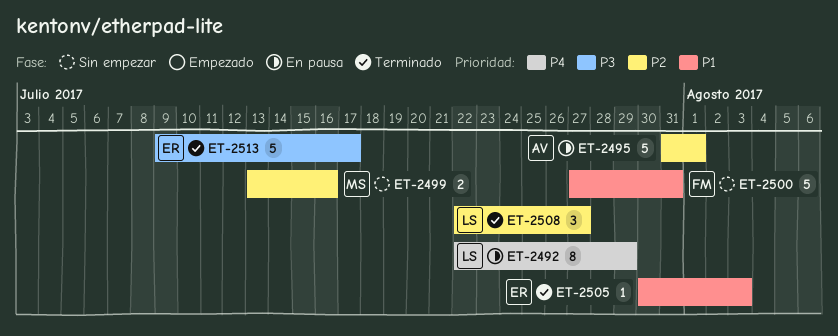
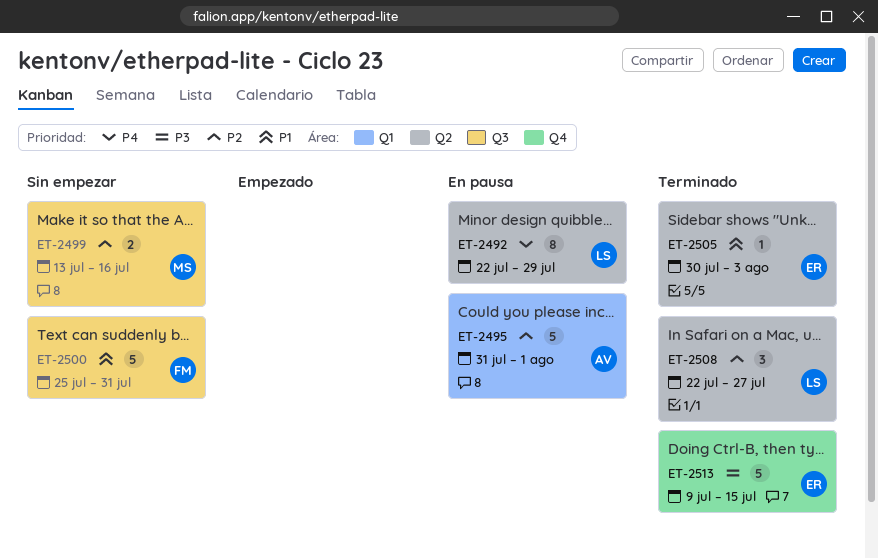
ET-2500, start: Jul 27 -> Jul 25
ET-2513, due: Jul 17 -> Jul 15

